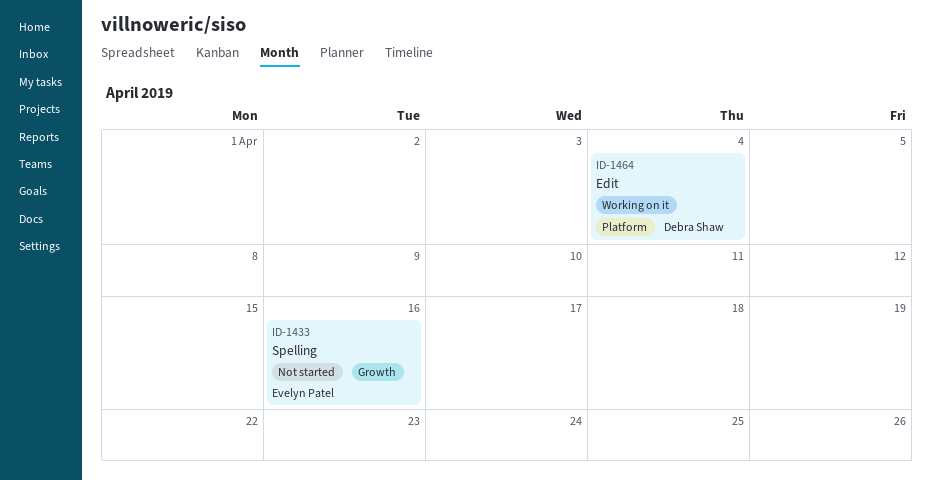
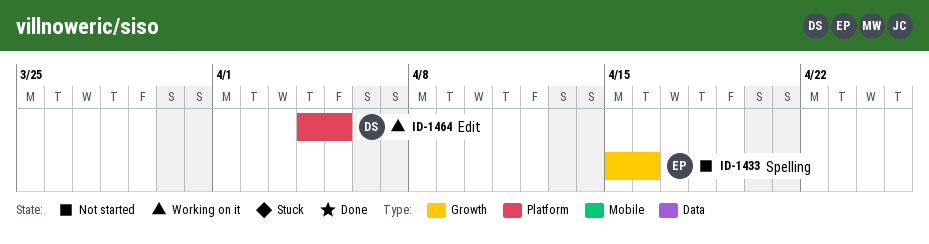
ID-1464, due: Apr 4 -> Apr 5

